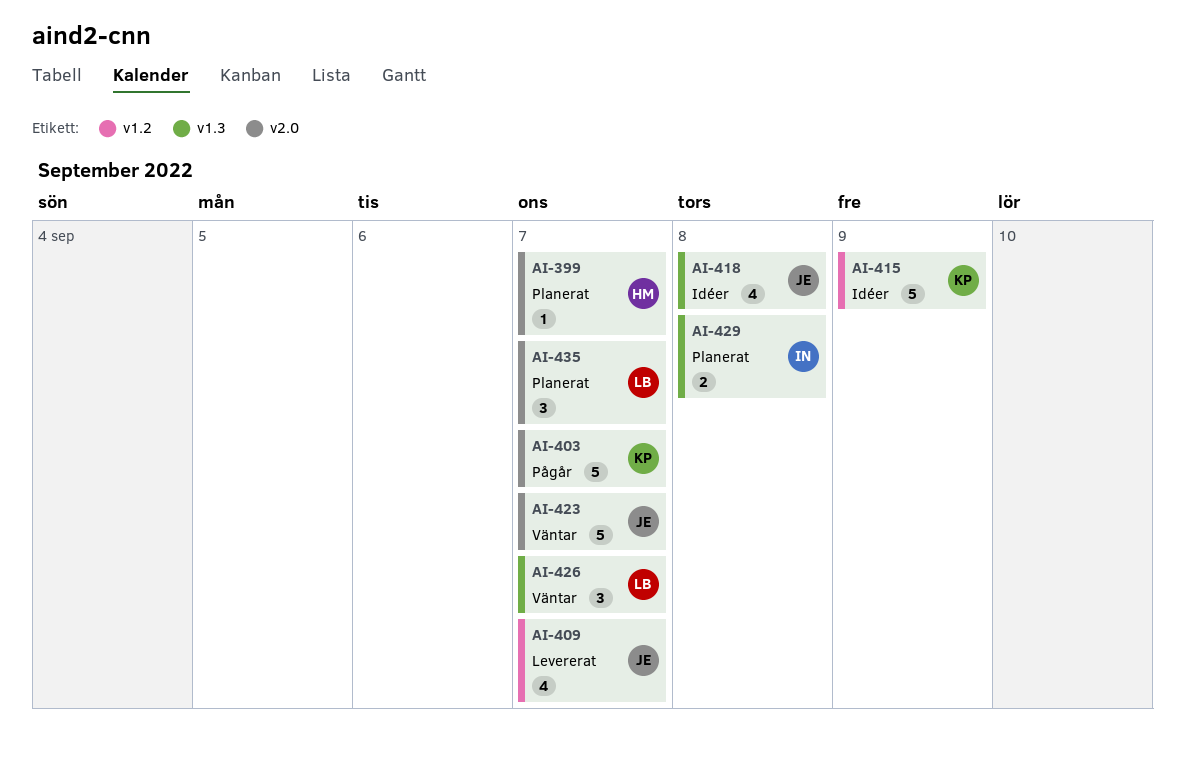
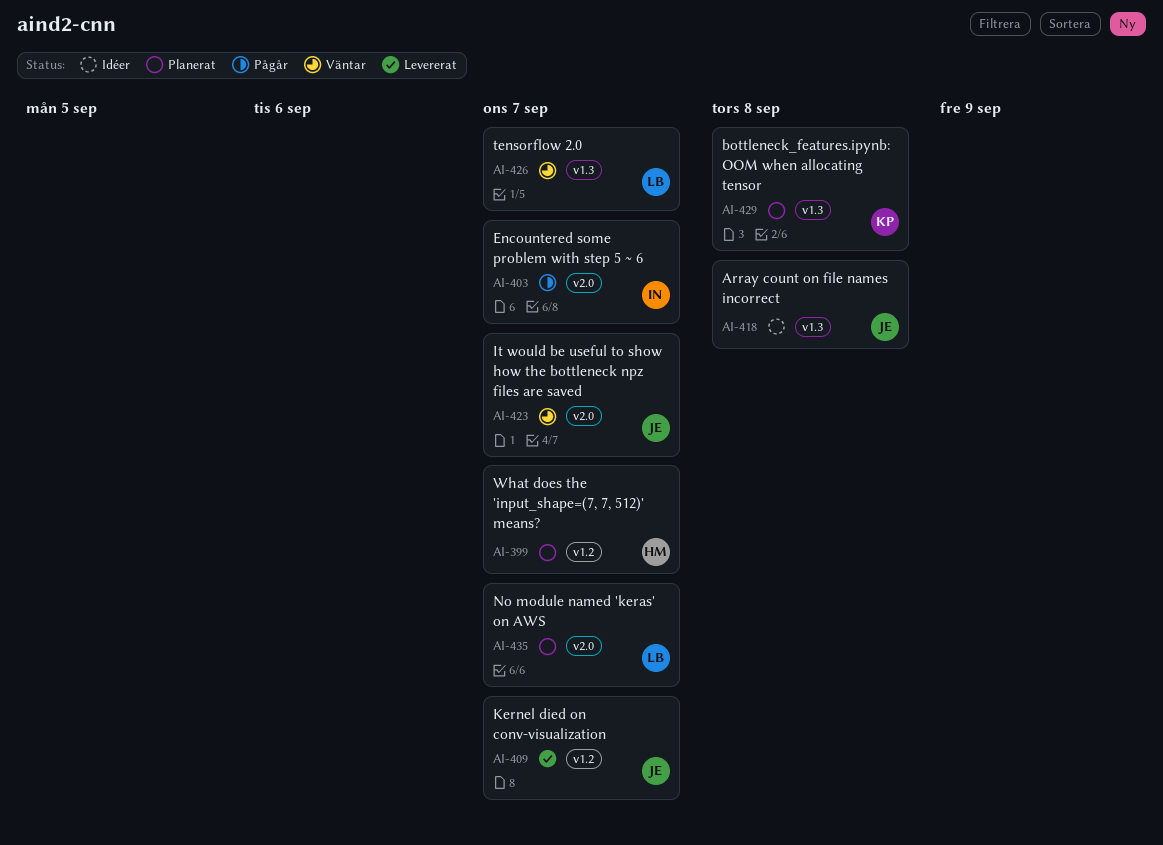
AI-399, label: v2.0 -> v1.2
AI-403, owner: KP -> IN
AI-415: present -> none
AI-429, owner: IN -> KP

